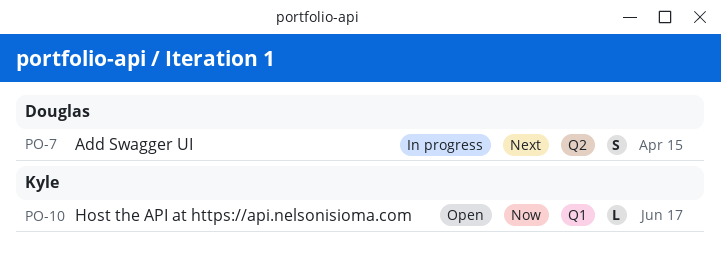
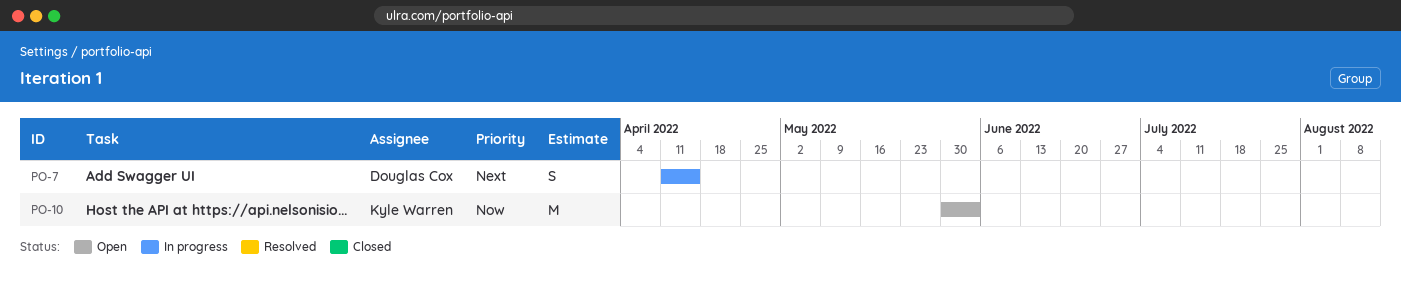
PO-10, estimate: L -> M
PO-10, due: Jun 17 -> Jun 3

